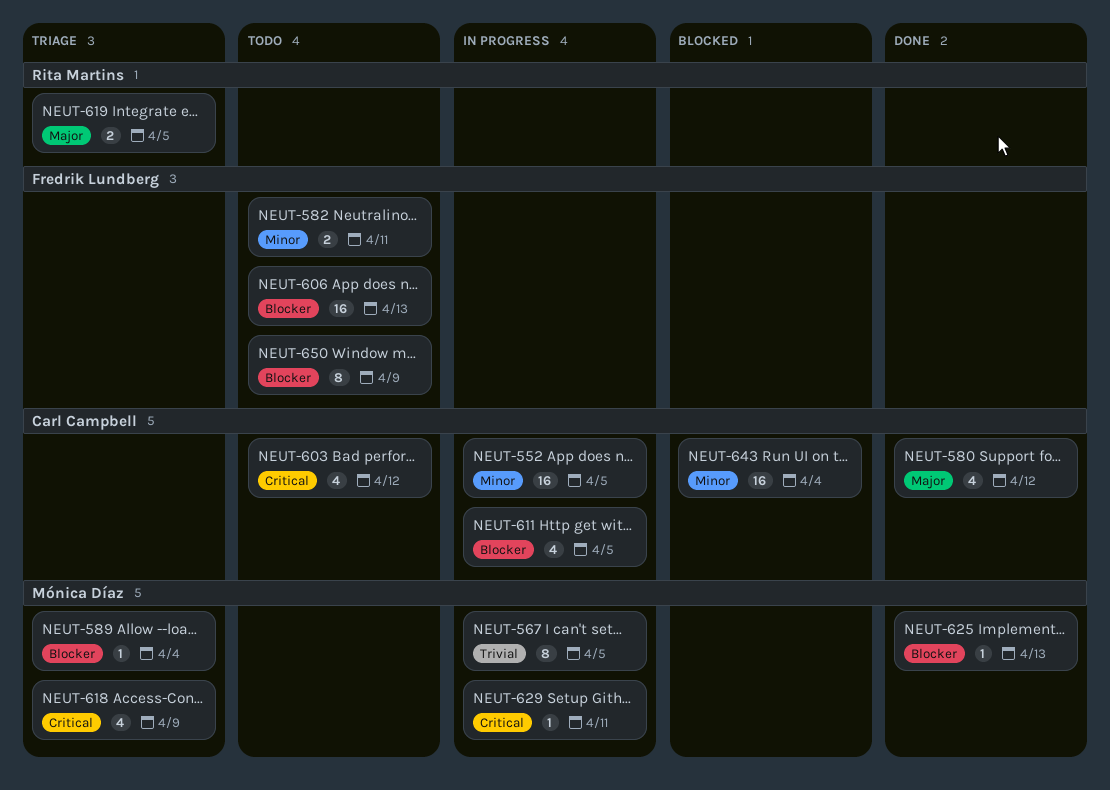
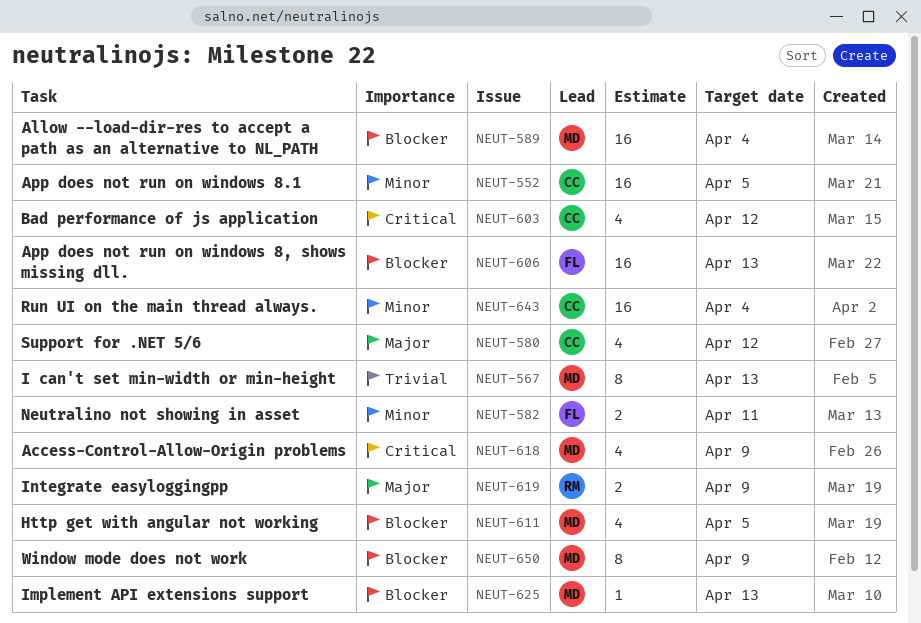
NEUT-567, due: Apr 5 -> Apr 13
NEUT-589, estimate: 1 -> 16
NEUT-611, owner: Carl Campbell -> Mónica Díaz
NEUT-619, due: Apr 5 -> Apr 9
NEUT-629: present -> none
NEUT-650, owner: Fredrik Lundberg -> Mónica Díaz

